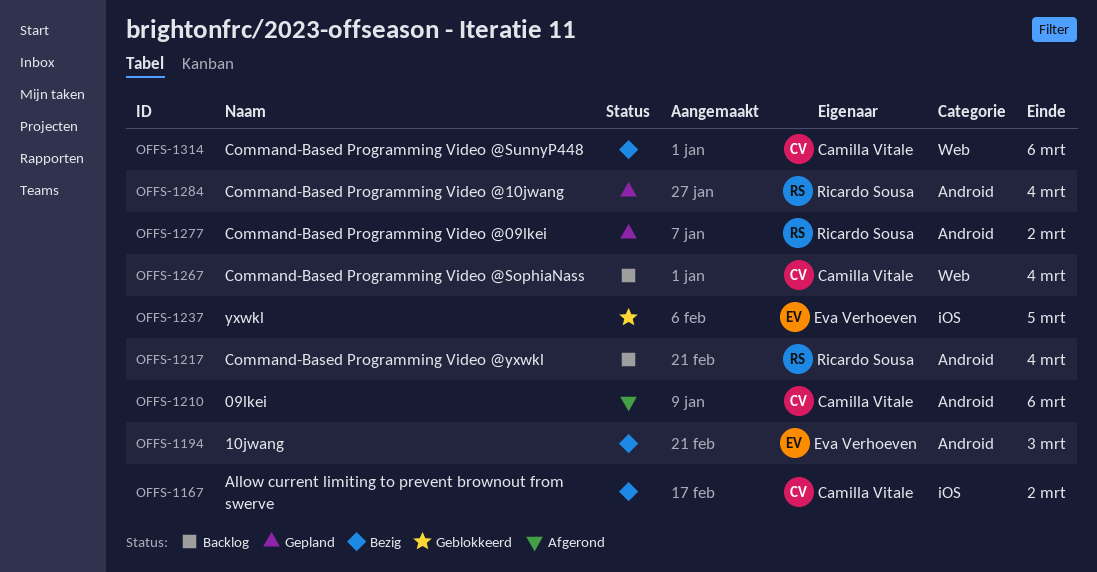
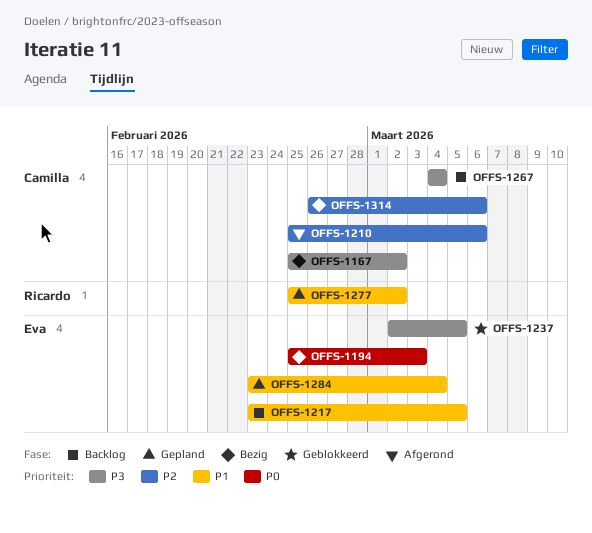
OFFS-1217, owner: Ricardo Sousa -> Eva Verhoeven
OFFS-1217, due: Mar 4 -> Mar 5
OFFS-1284, owner: Ricardo Sousa -> Eva Verhoeven

